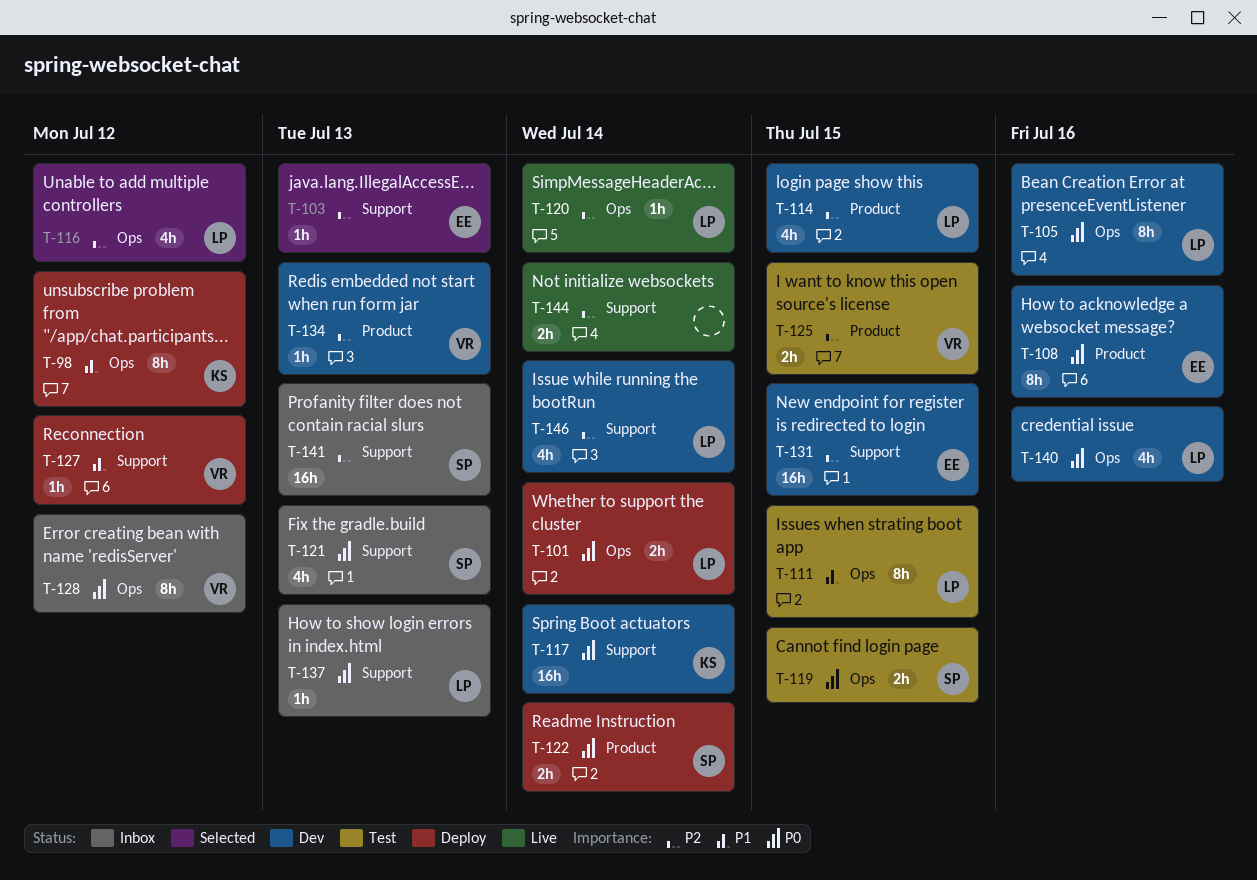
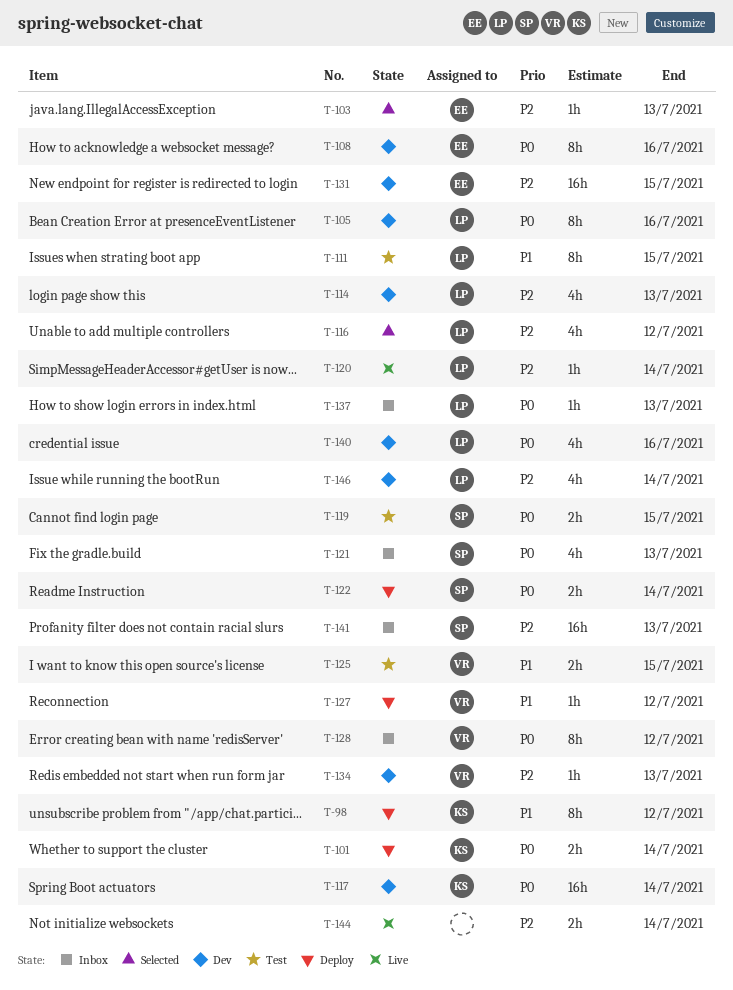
T-101, owner: LP -> KS
T-114, due: Jul 15 -> Jul 13
T-125, priority: P2 -> P1

